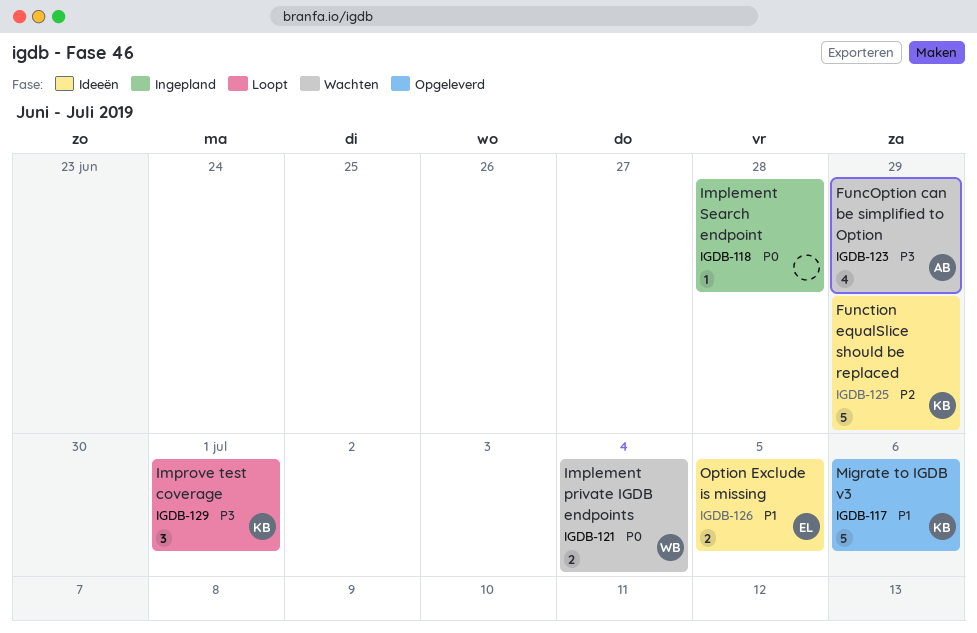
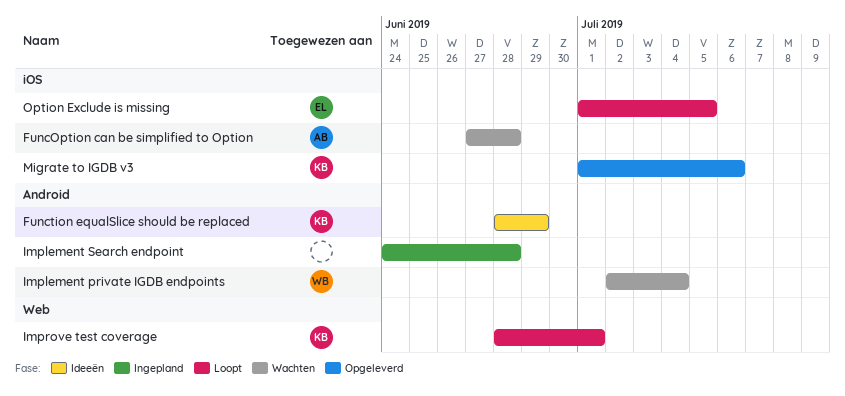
FuncOption can be simplified to Option, due: Jun 29 -> Jun 28
Option Exclude is missing, status: Ideeën -> Loopt

